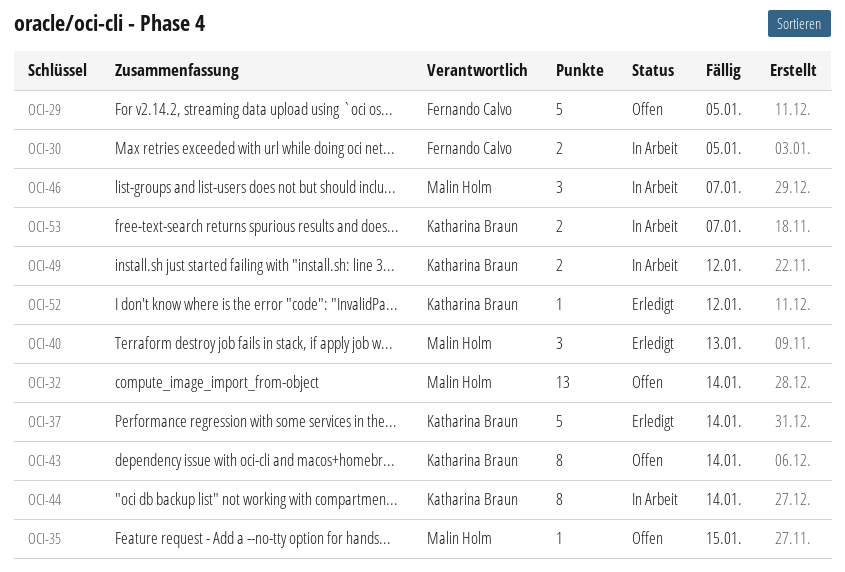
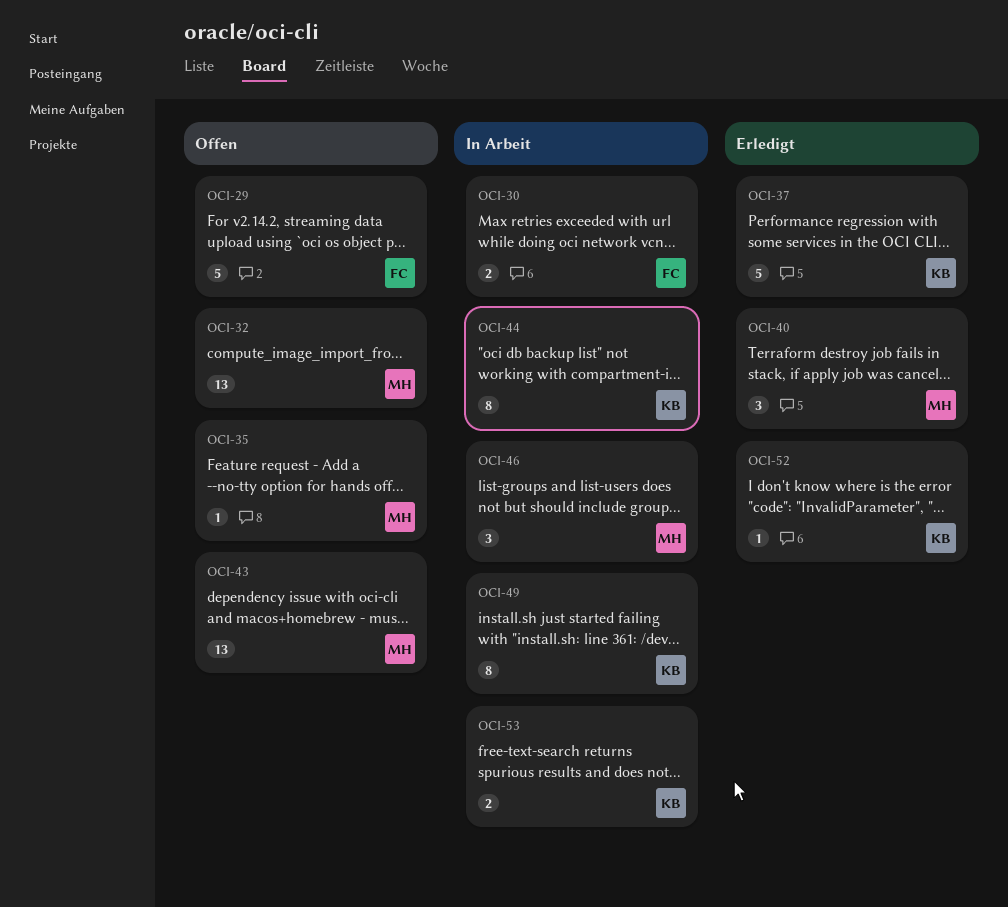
OCI-43, owner: Katharina Braun -> Malin Holm
OCI-43, estimate: 8 -> 13
OCI-49, estimate: 2 -> 8

